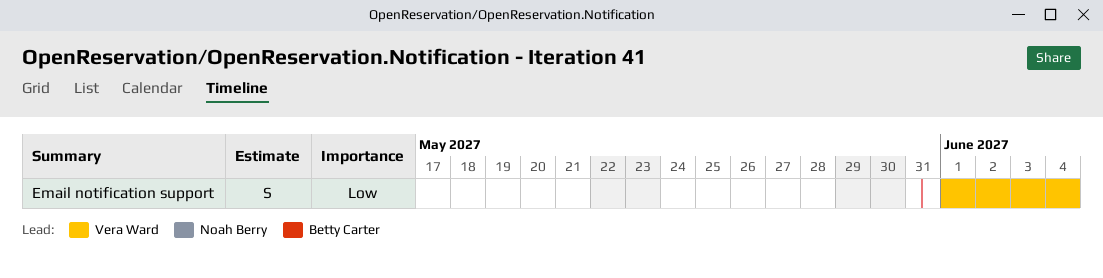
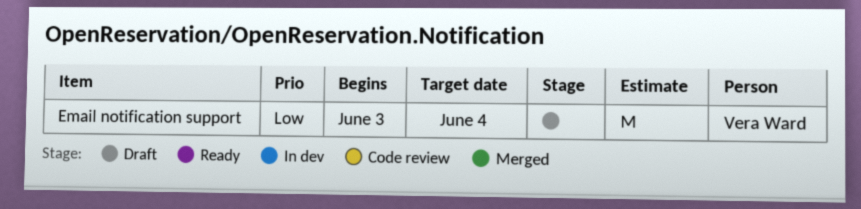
Email notification support, estimate: S -> M
Email notification support, start: Jun 1 -> Jun 3

